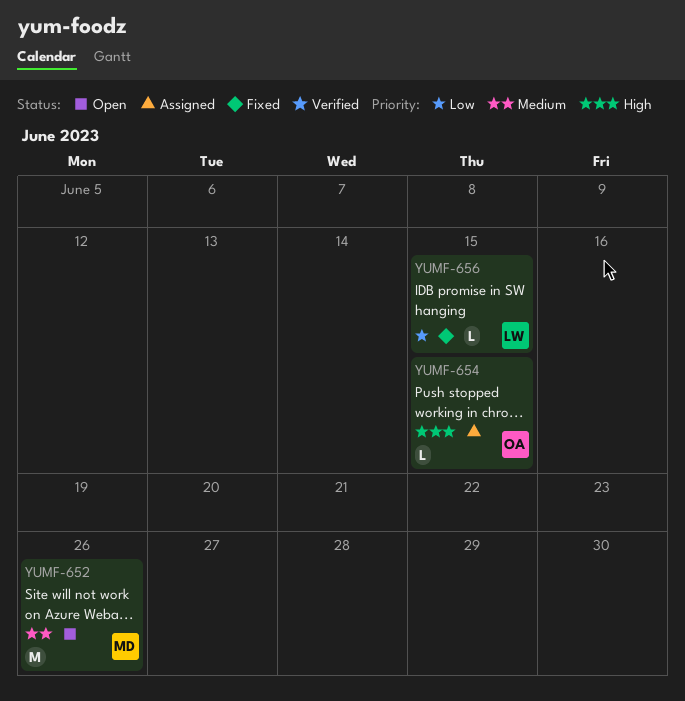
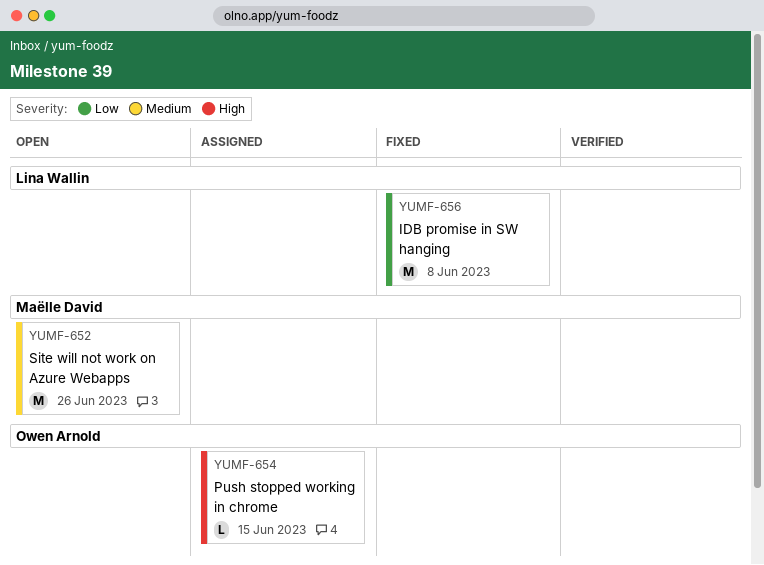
YUMF-656, estimate: L -> M
YUMF-656, due: Jun 15 -> Jun 8

